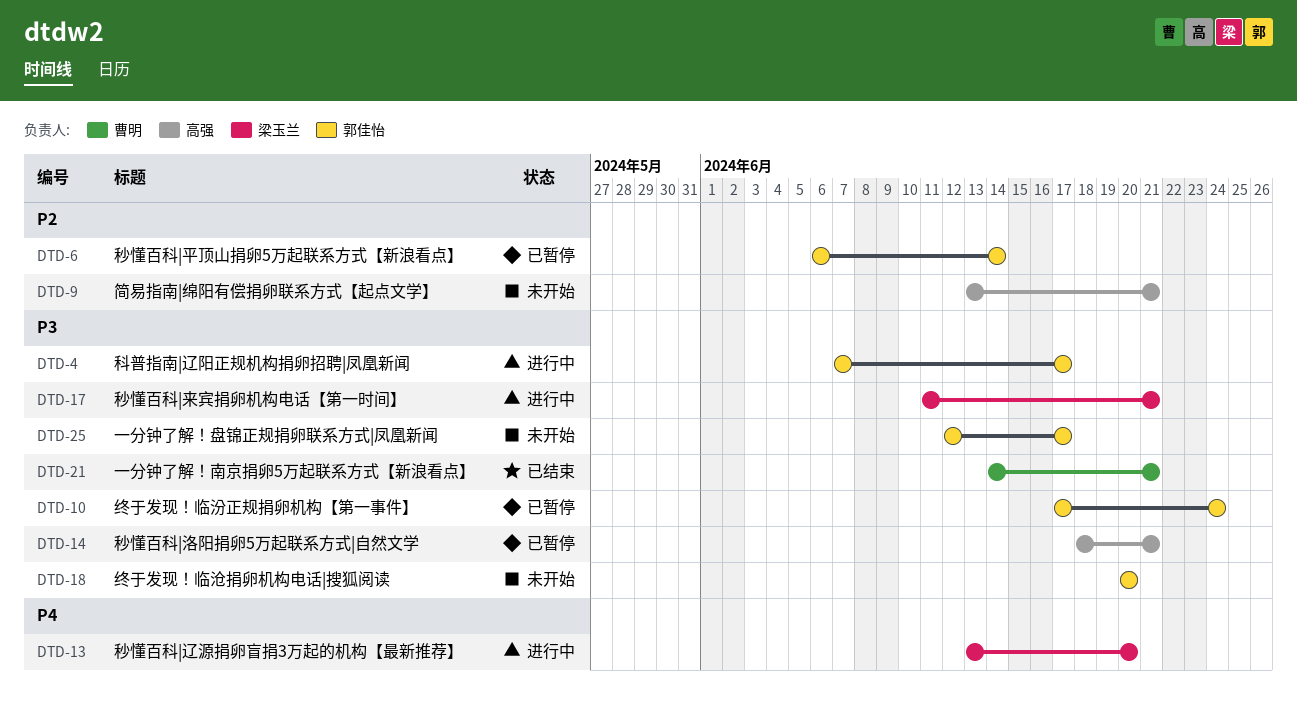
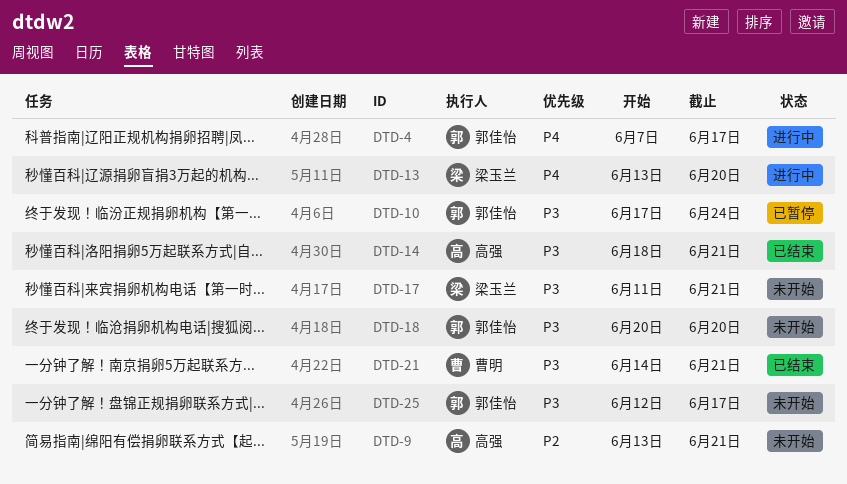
DTD-4, priority: P3 -> P4
DTD-6: present -> none
DTD-14, status: 已暂停 -> 已结束
DTD-17, status: 进行中 -> 未开始

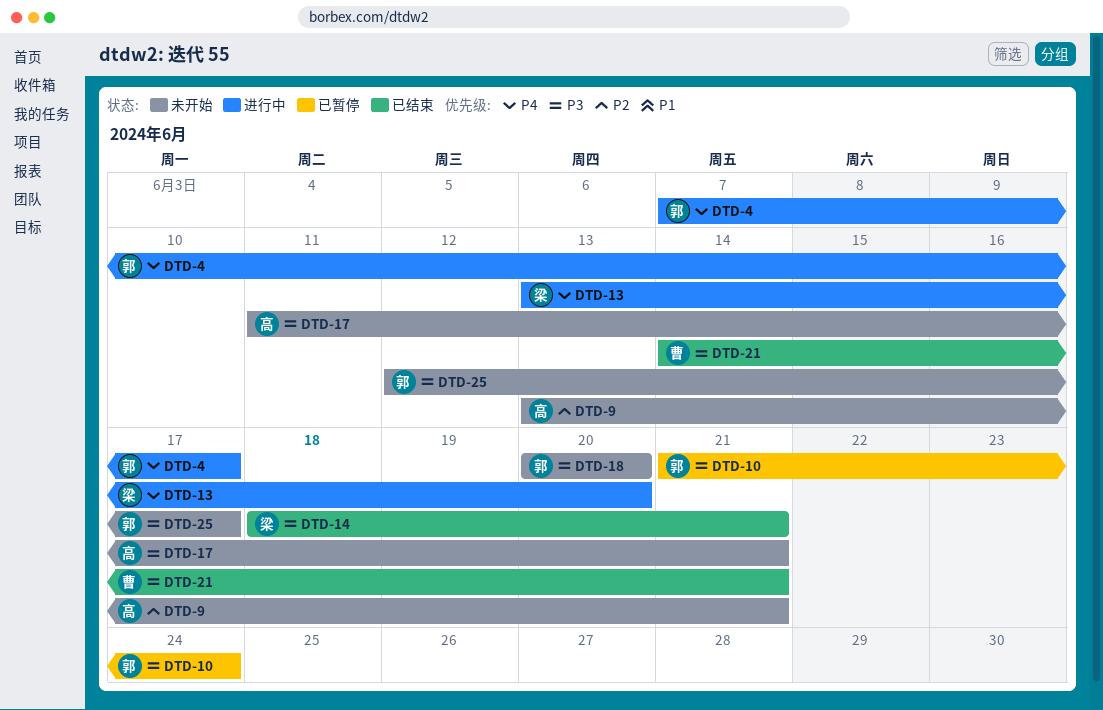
DTD-10, start: Jun 17 -> Jun 21
DTD-14, owner: 高强 -> 梁玉兰
DTD-17, owner: 梁玉兰 -> 高强

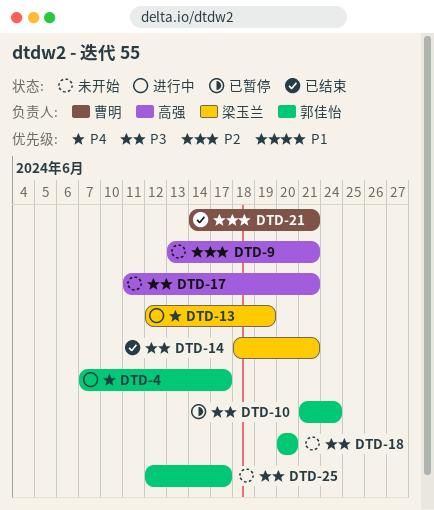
DTD-13, start: Jun 13 -> Jun 12
DTD-13, due: Jun 20 -> Jun 19
DTD-21, priority: P3 -> P2

